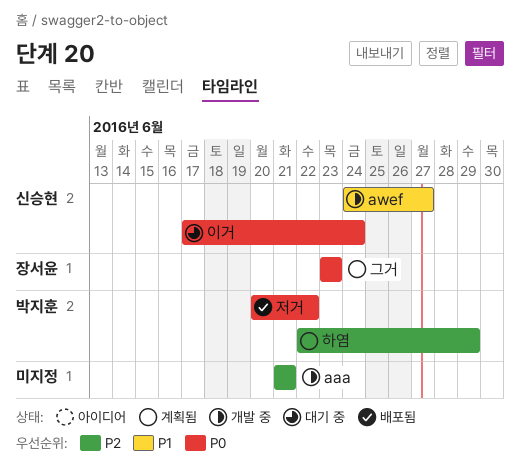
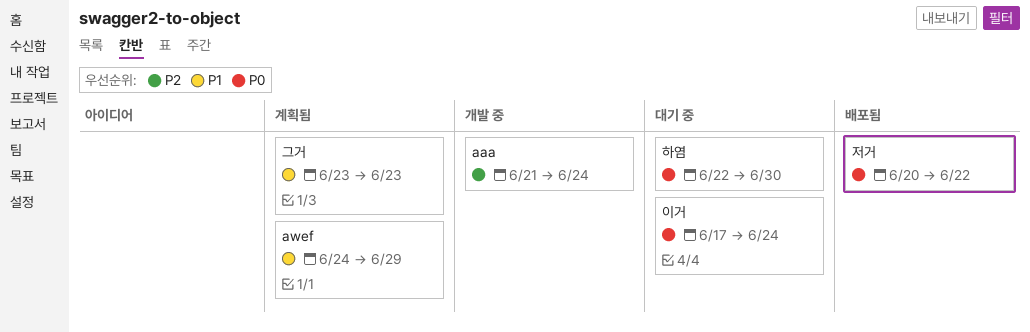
aaa, due: Jun 21 -> Jun 24
awef, status: 개발 중 -> 계획됨
awef, due: Jun 27 -> Jun 29
그거, priority: P0 -> P1
하염, status: 계획됨 -> 대기 중
하염, priority: P2 -> P0
하염, due: Jun 29 -> Jun 30

